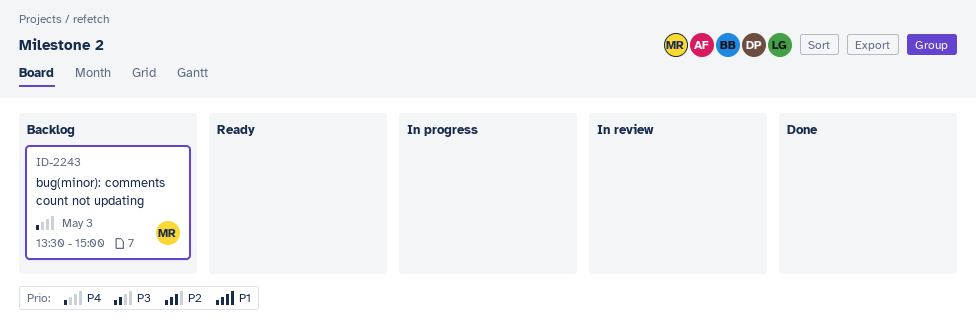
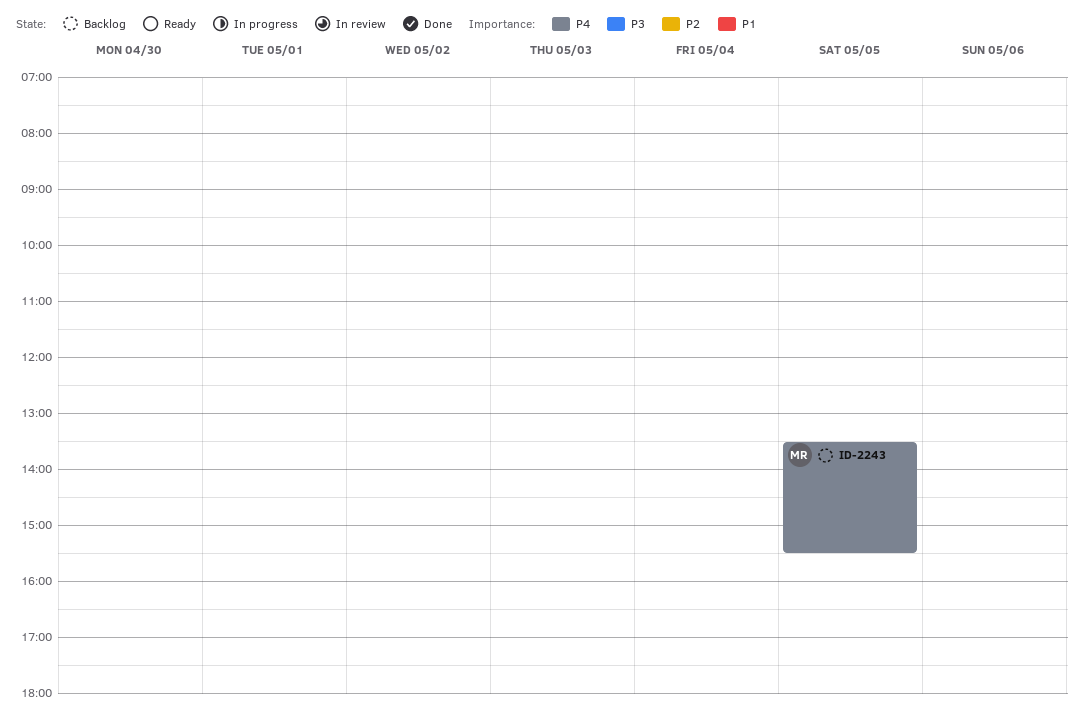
ID-2243, day: May 3 -> May 5
ID-2243, ends: 15:00 -> 15:30

